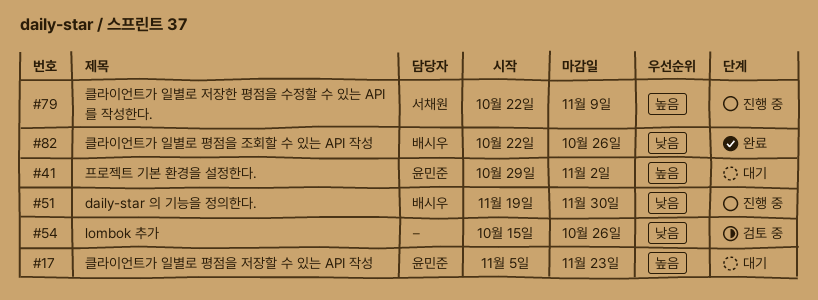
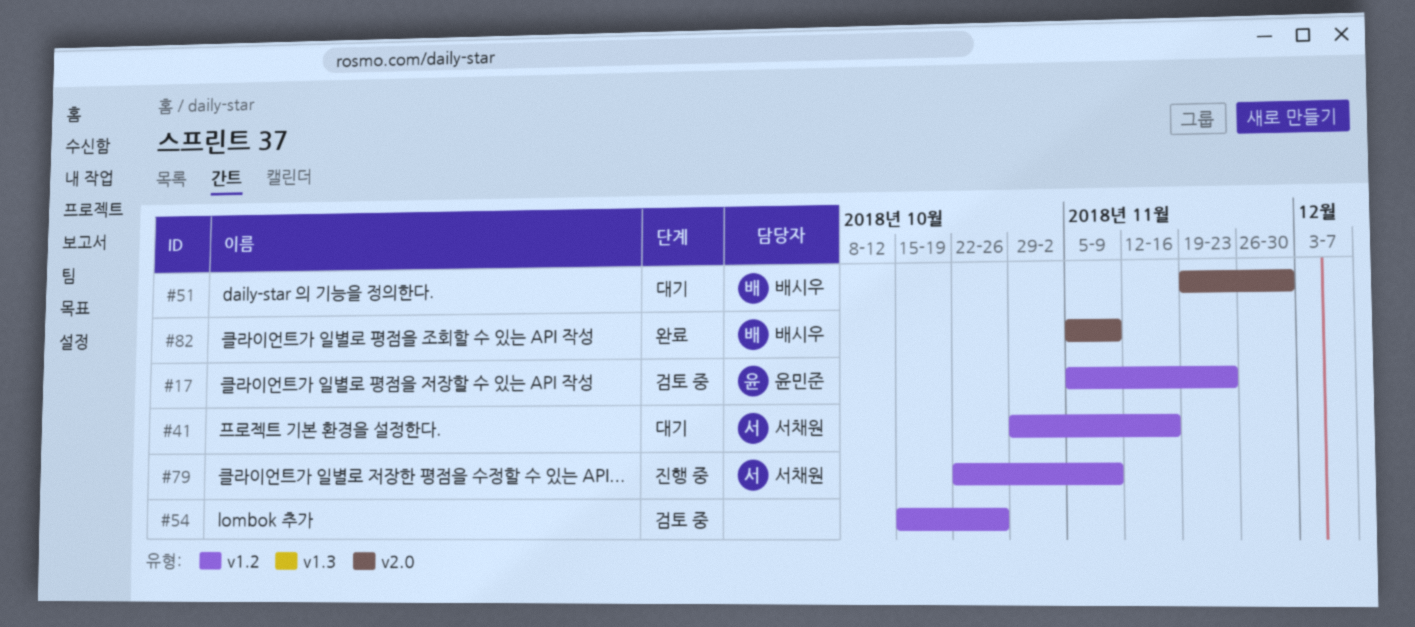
#17, status: 대기 -> 검토 중
#41, owner: 윤민준 -> 서채원
#41, due: Nov 2 -> Nov 16
#51, status: 진행 중 -> 대기
#82, start: Oct 22 -> Nov 5
#82, due: Oct 26 -> Nov 9

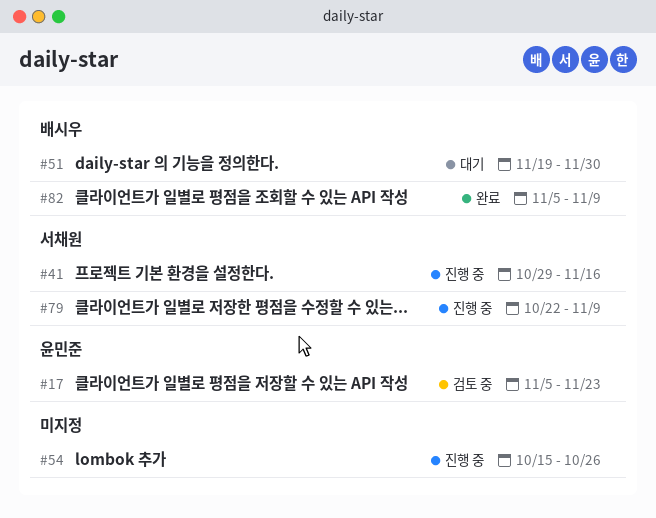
#41, status: 대기 -> 진행 중
#54, status: 검토 중 -> 진행 중

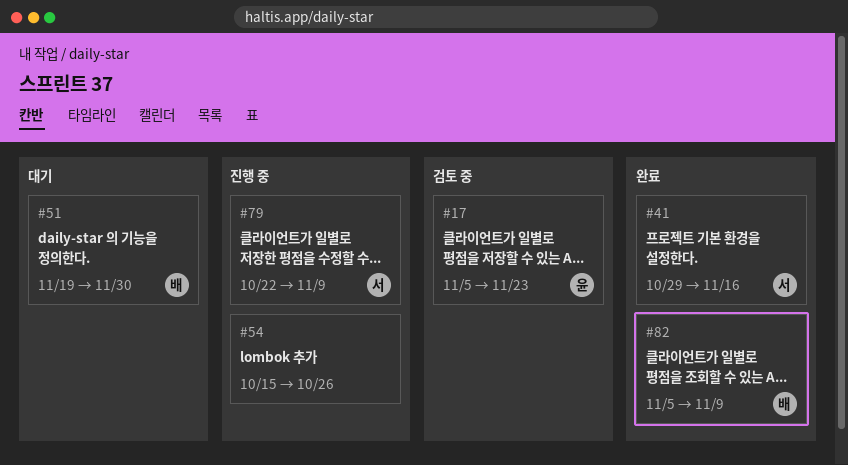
#41, status: 진행 중 -> 완료

